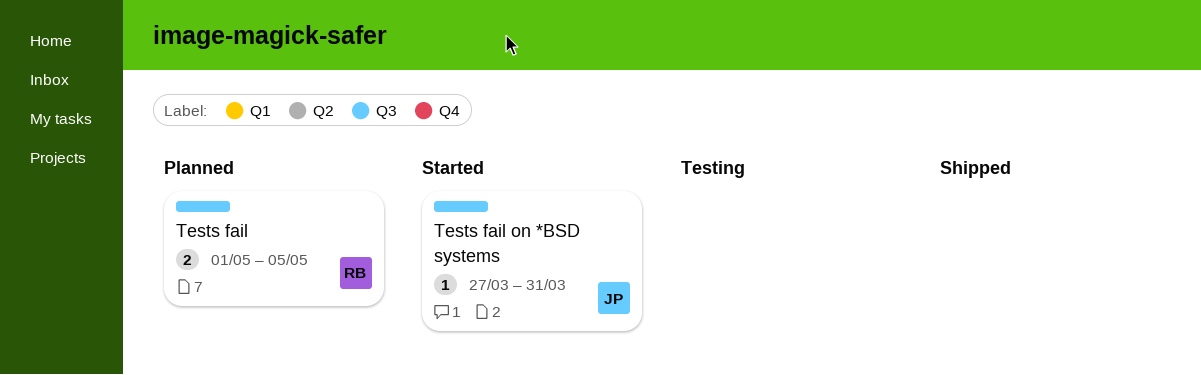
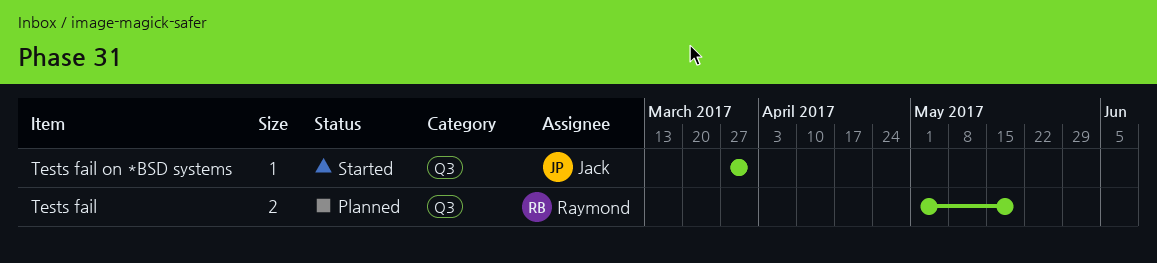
Tests fail, due: May 5 -> May 19

